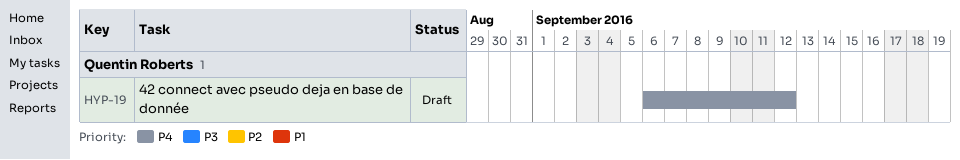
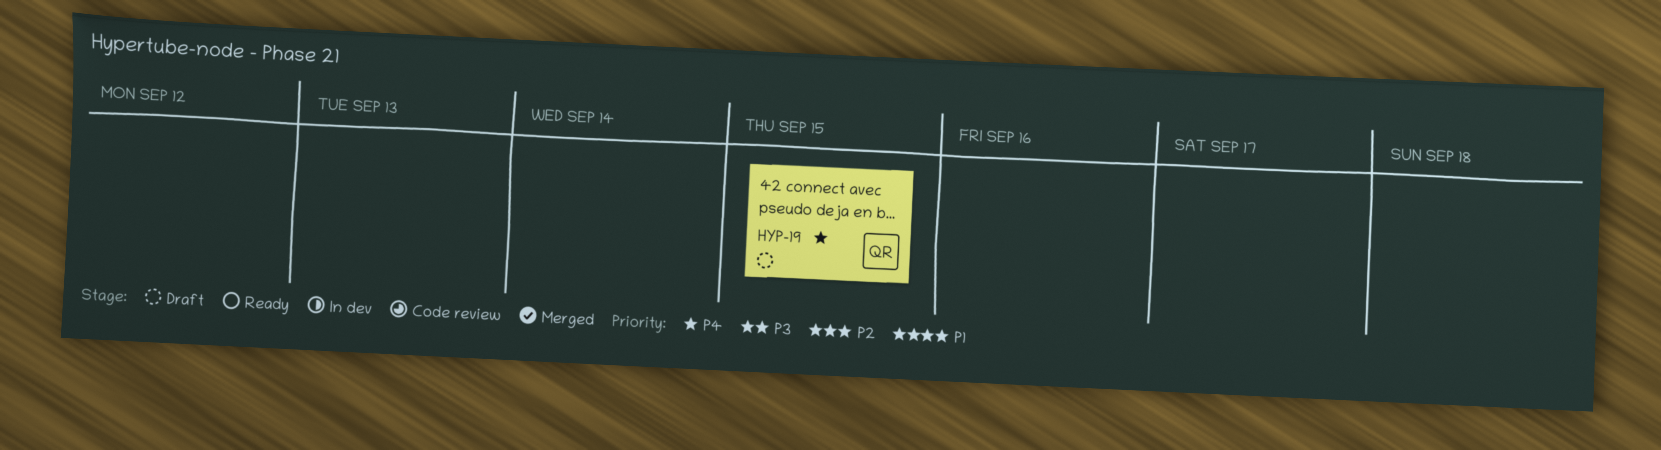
HYP-19, due: Sep 12 -> Sep 15

